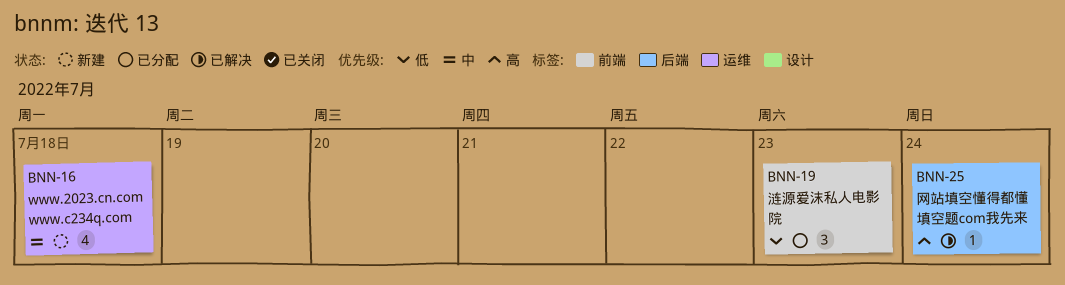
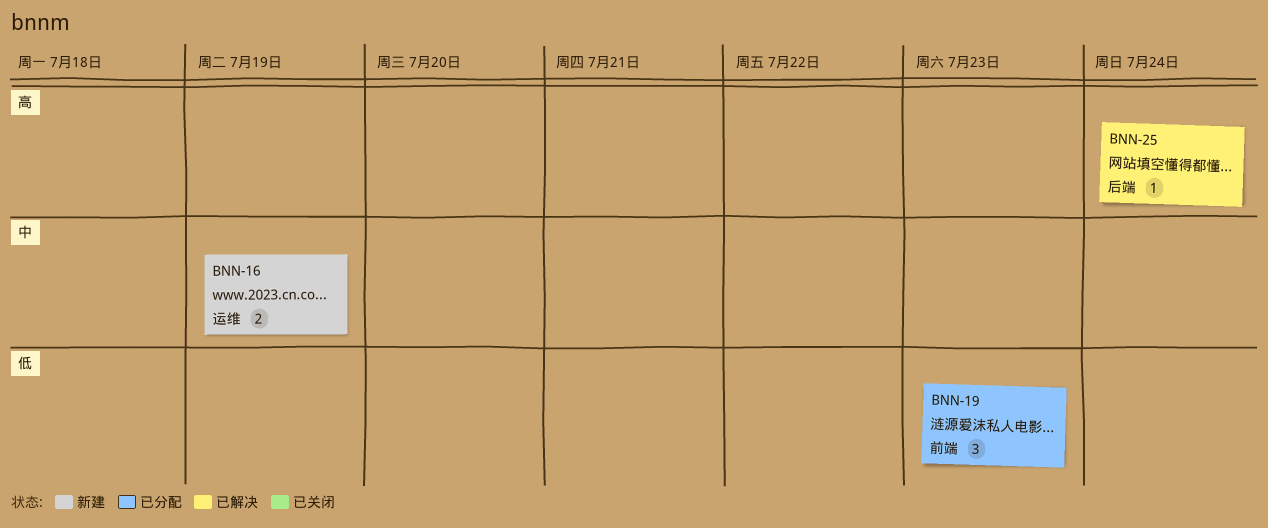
BNN-16, estimate: 4 -> 2
BNN-16, due: Jul 18 -> Jul 19

